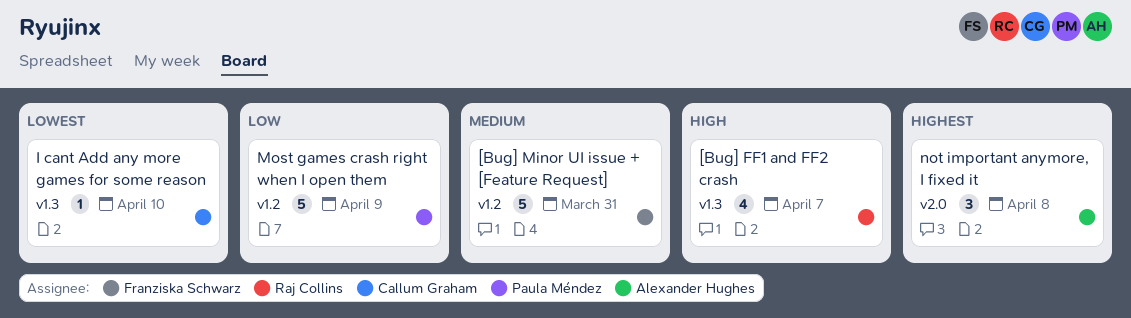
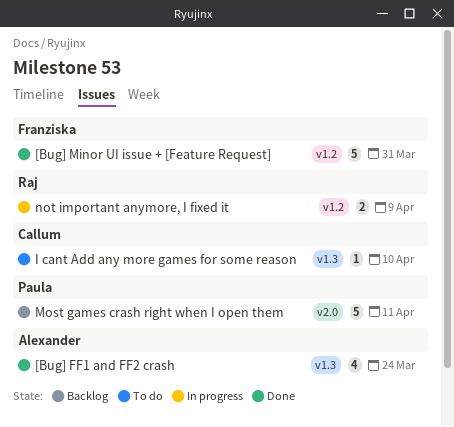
[Bug] FF1 and FF2 crash, owner: Raj Collins -> Alexander Hughes
[Bug] FF1 and FF2 crash, due: Apr 7 -> Mar 24
Most games crash right when I open them, label: v1.2 -> v2.0
Most games crash right when I open them, due: Apr 9 -> Apr 11
not important anymore, I fixed it, owner: Alexander Hughes -> Raj Collins
not important anymore, I fixed it, label: v2.0 -> v1.2
not important anymore, I fixed it, estimate: 3 -> 2
not important anymore, I fixed it, due: Apr 8 -> Apr 9

